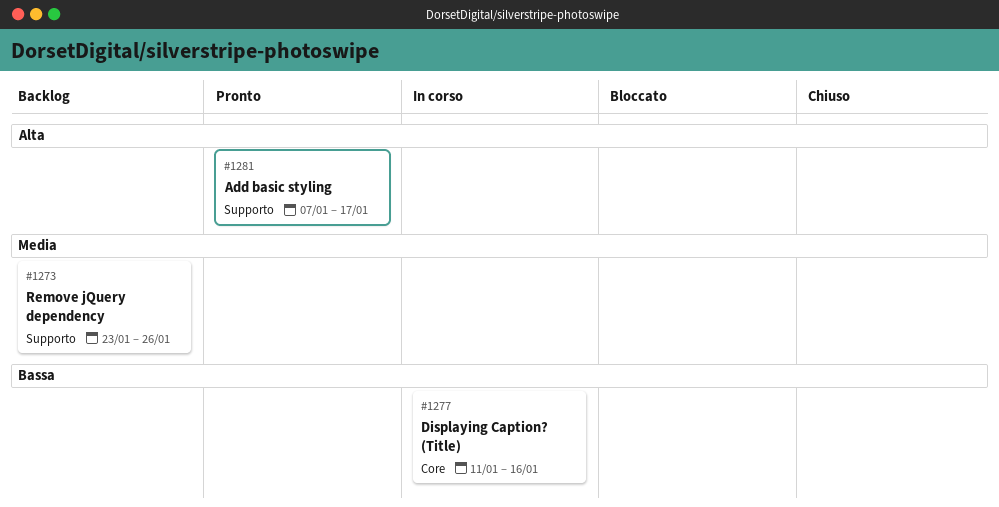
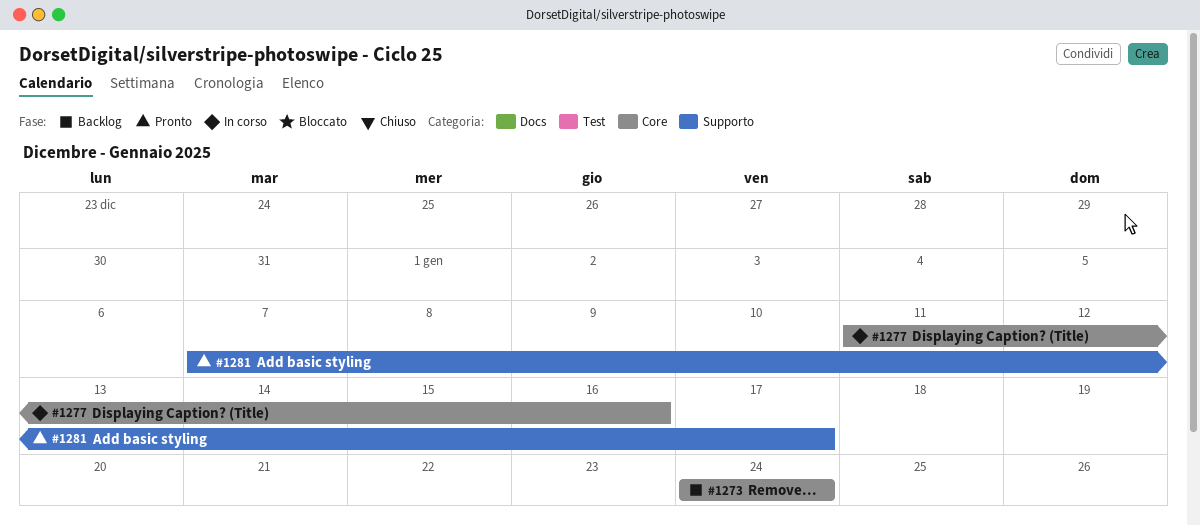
#1273, label: Supporto -> Core
#1273, start: Jan 23 -> Jan 24
#1273, due: Jan 26 -> Jan 24

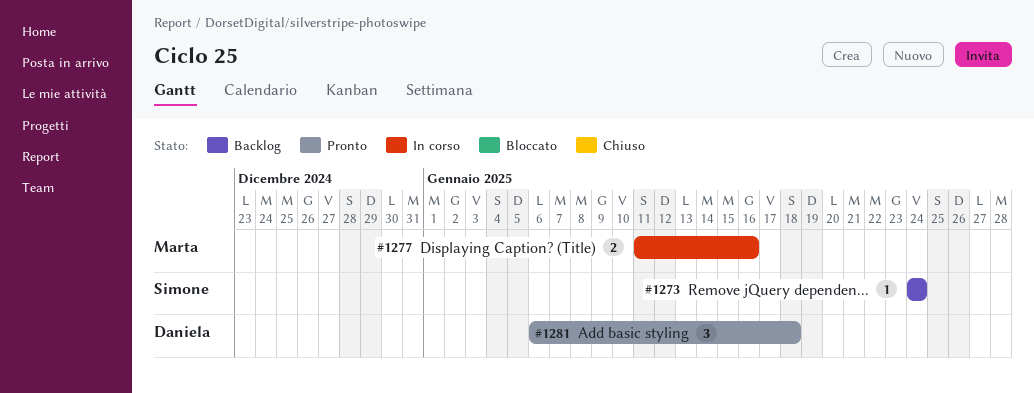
#1281, start: Jan 7 -> Jan 6
#1281, due: Jan 17 -> Jan 18

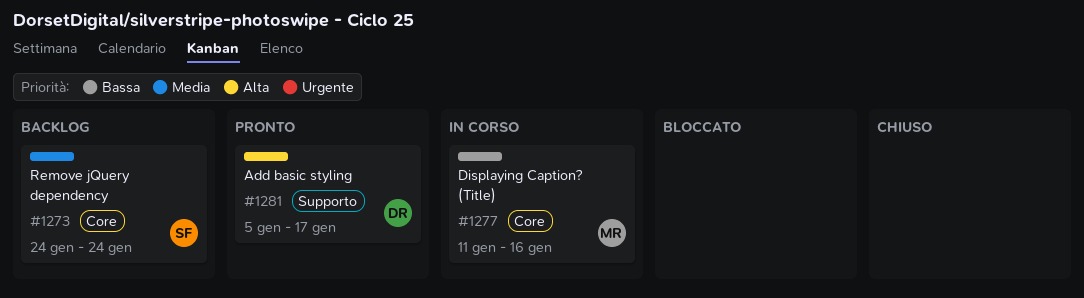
#1281, start: Jan 6 -> Jan 5
#1281, due: Jan 18 -> Jan 17

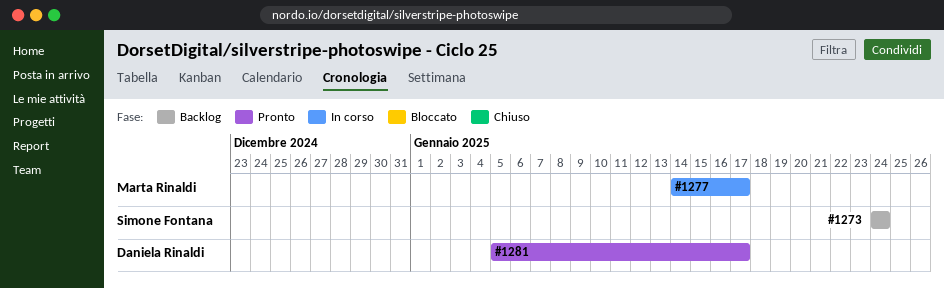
#1277, start: Jan 11 -> Jan 14
#1277, due: Jan 16 -> Jan 17

